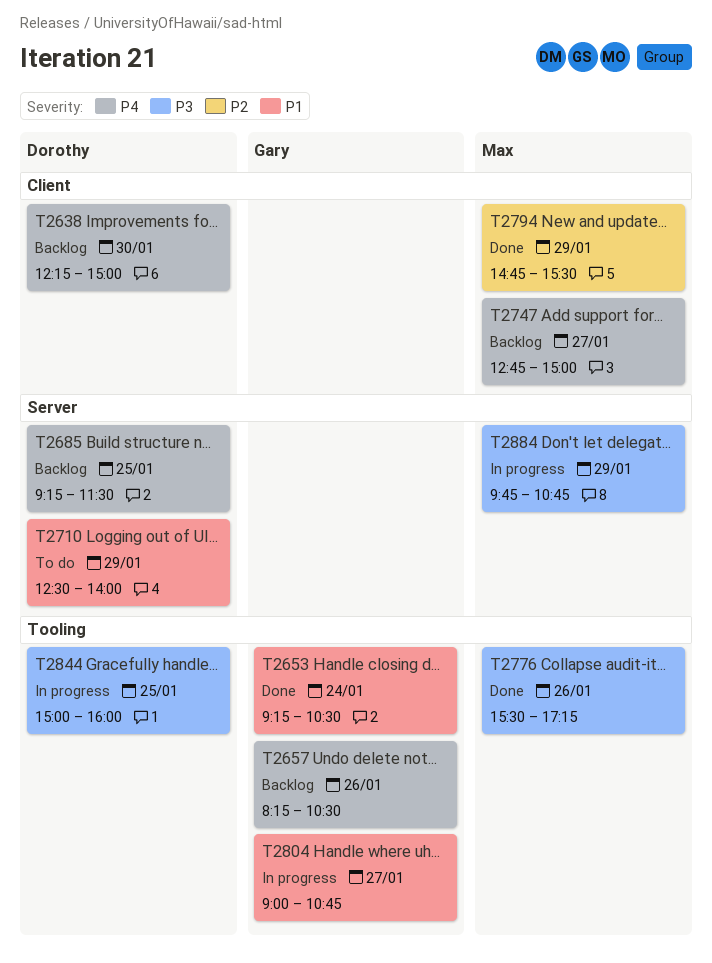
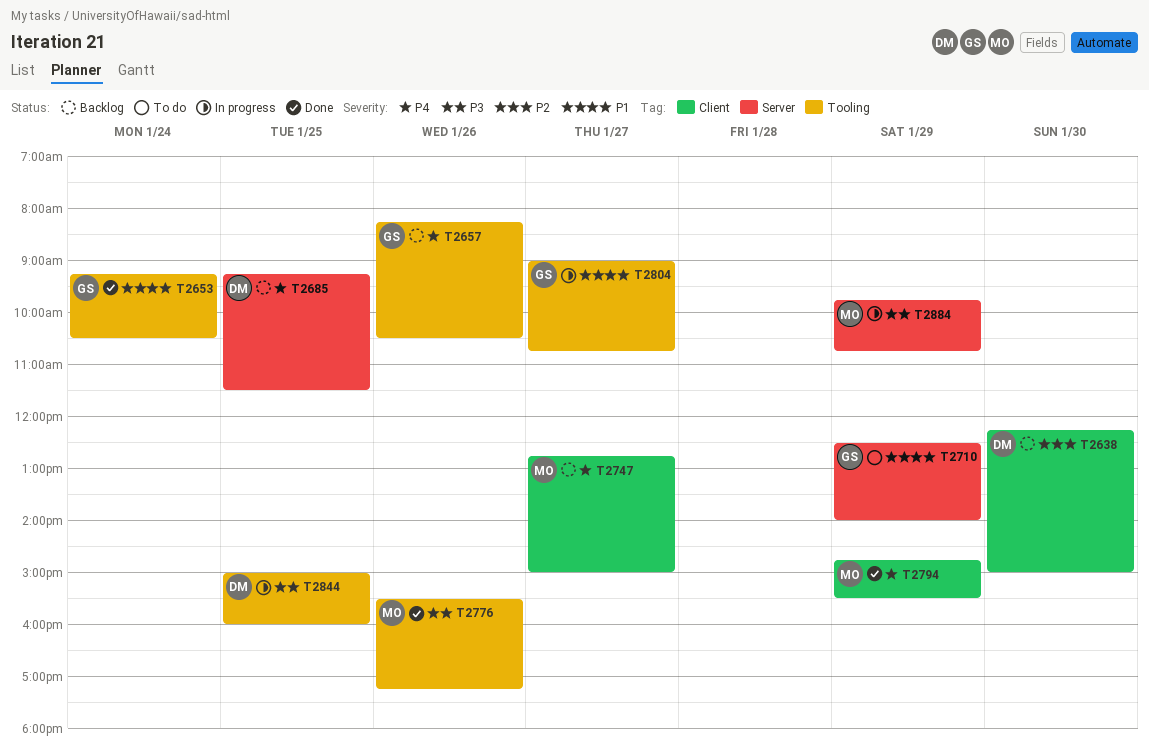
T2638, priority: P4 -> P2
T2710, owner: Dorothy -> Gary
T2794, priority: P2 -> P4

